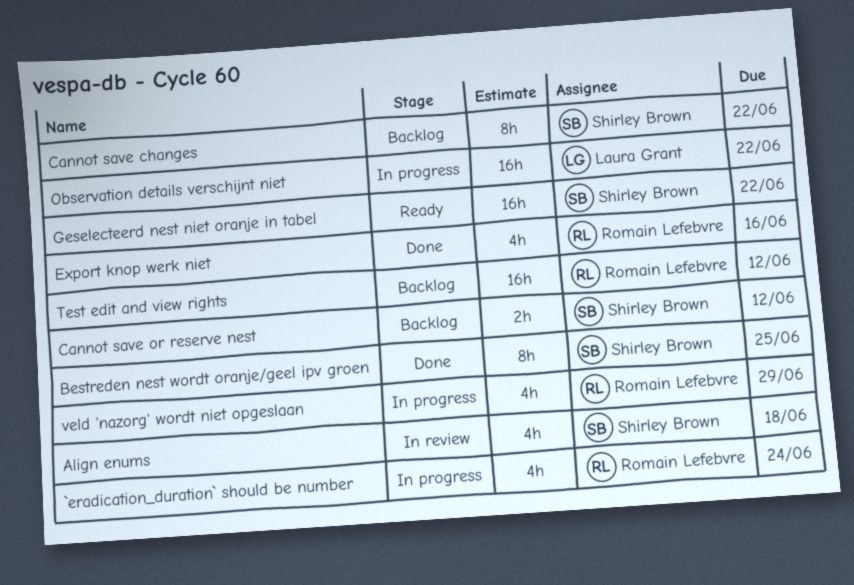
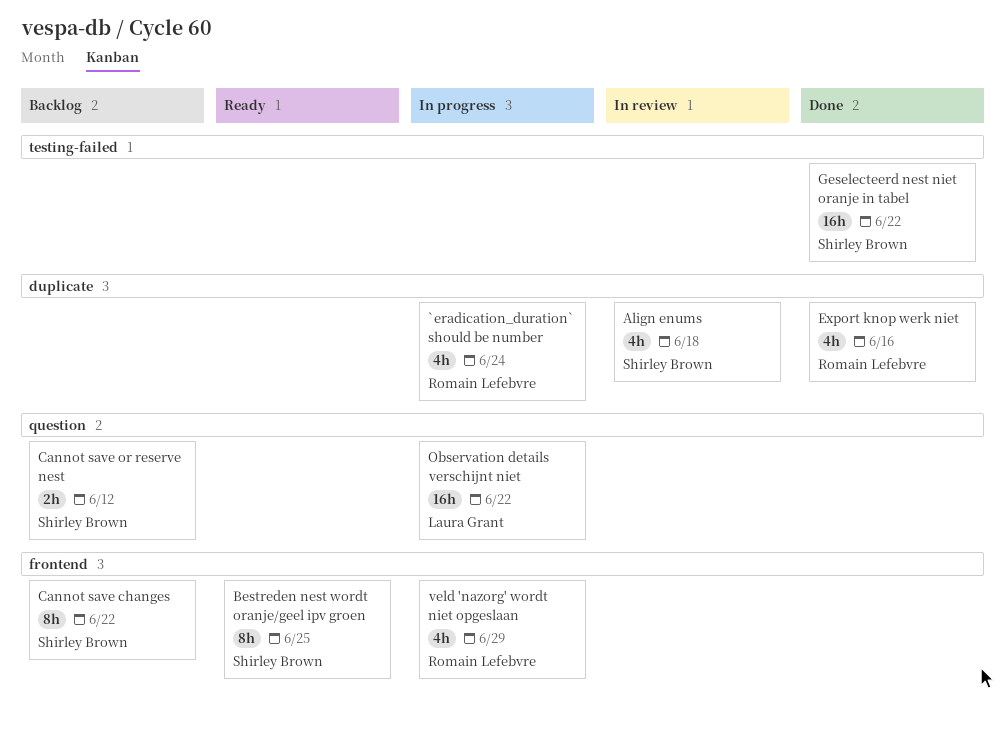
Bestreden nest wordt oranje/geel ipv groen, status: Done -> Ready
Geselecteerd nest niet oranje in tabel, status: Ready -> Done
Test edit and view rights: present -> none

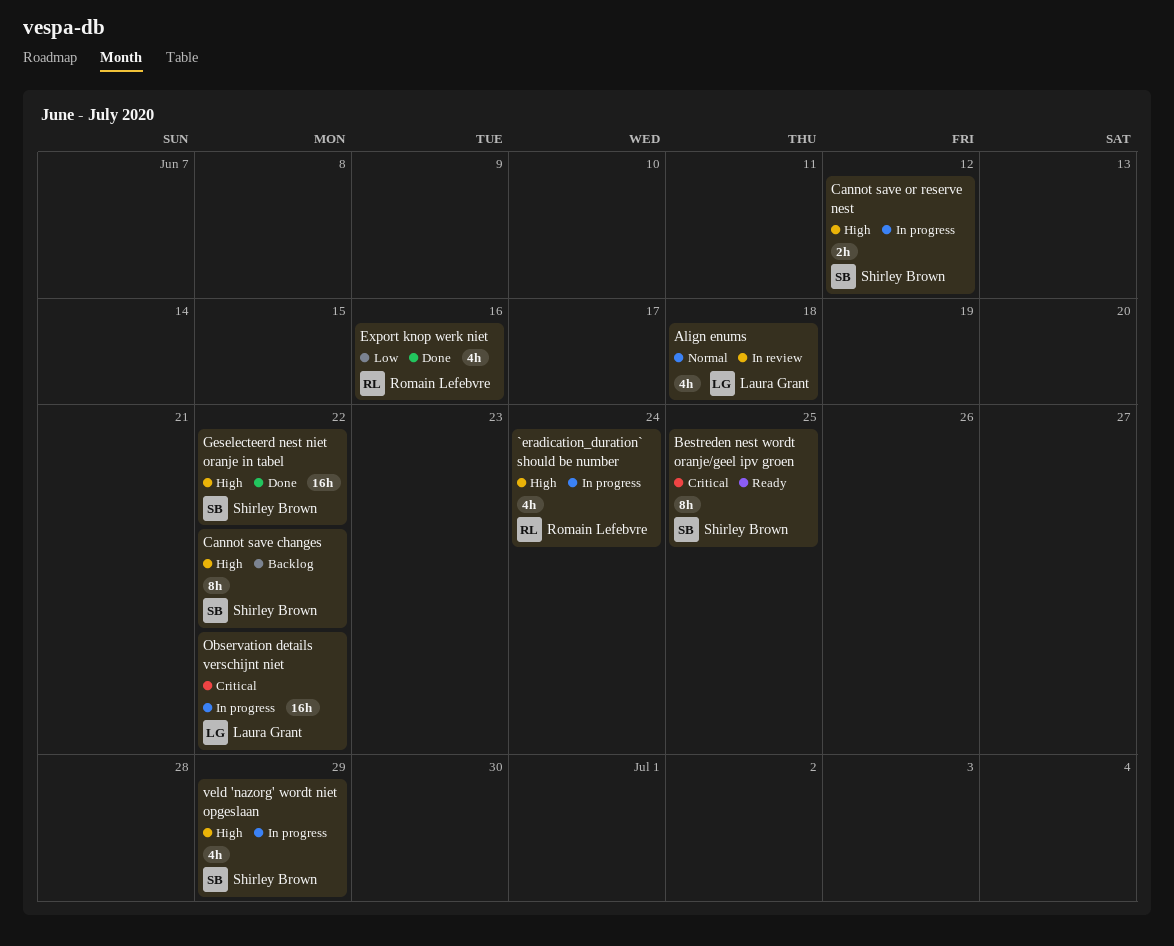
Align enums, owner: Shirley Brown -> Laura Grant
Cannot save or reserve nest, status: Backlog -> In progress
veld 'nazorg' wordt niet opgeslaan, owner: Romain Lefebvre -> Shirley Brown

